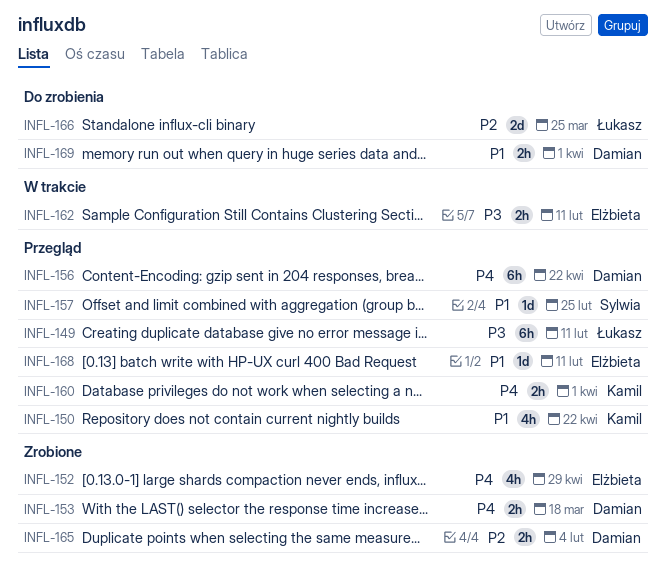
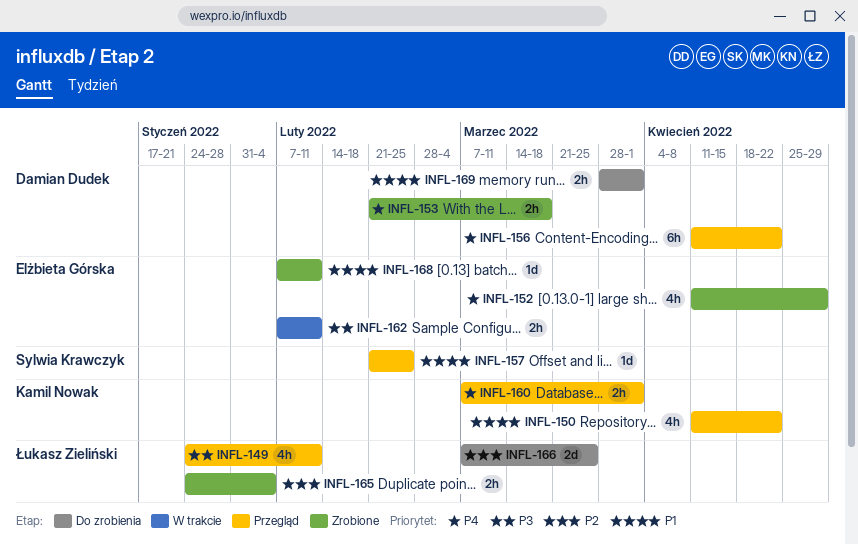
INFL-149, estimate: 6h -> 4h
INFL-165, owner: Damian Dudek -> Łukasz Zieliński
INFL-168, status: Przegląd -> Zrobione

